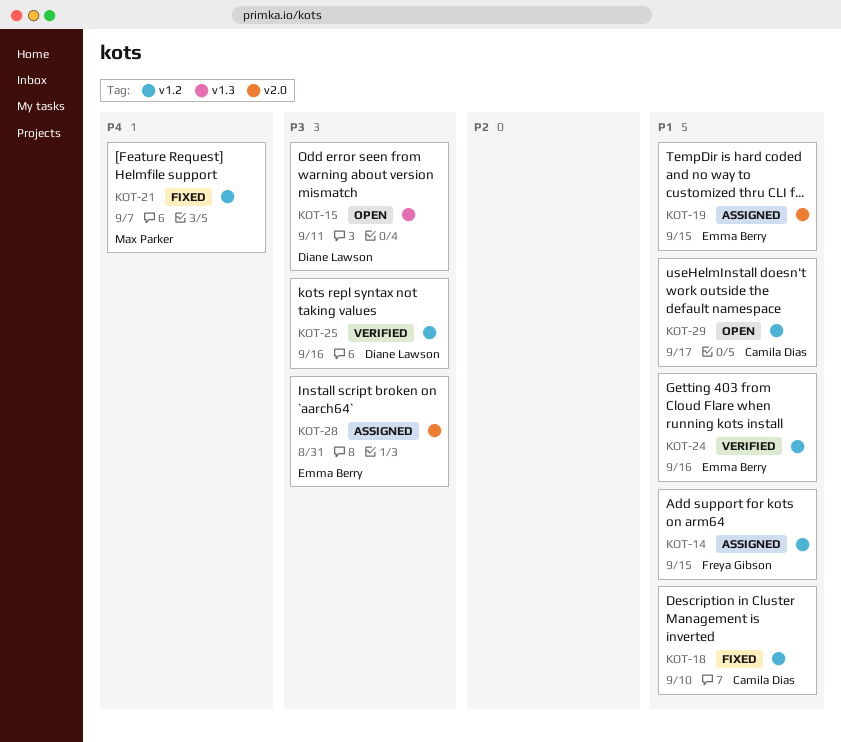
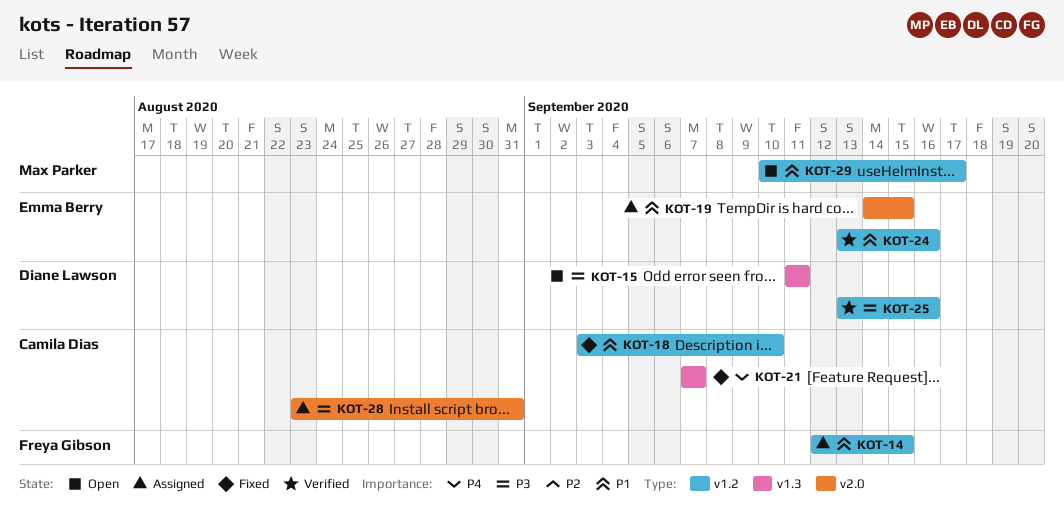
KOT-21, owner: Max Parker -> Camila Dias
KOT-21, label: v1.2 -> v1.3
KOT-28, owner: Emma Berry -> Camila Dias
KOT-29, owner: Camila Dias -> Max Parker

